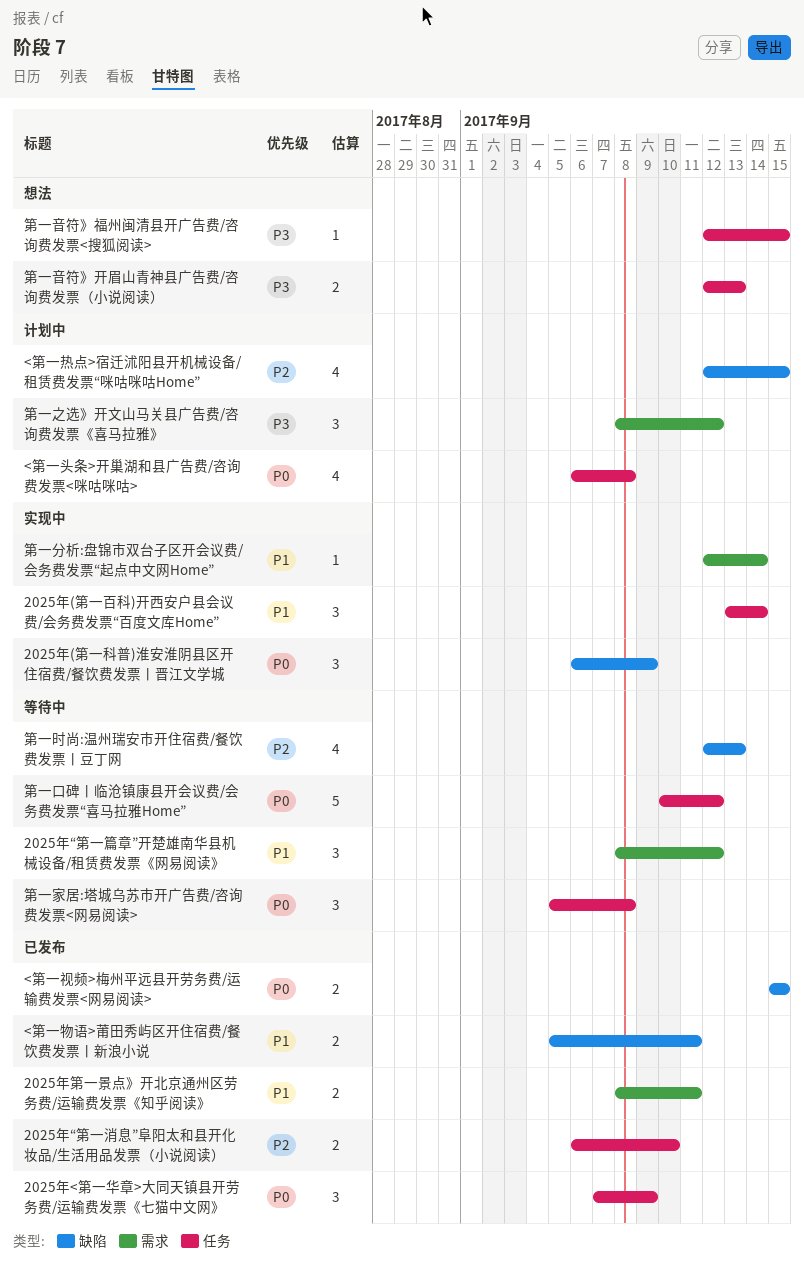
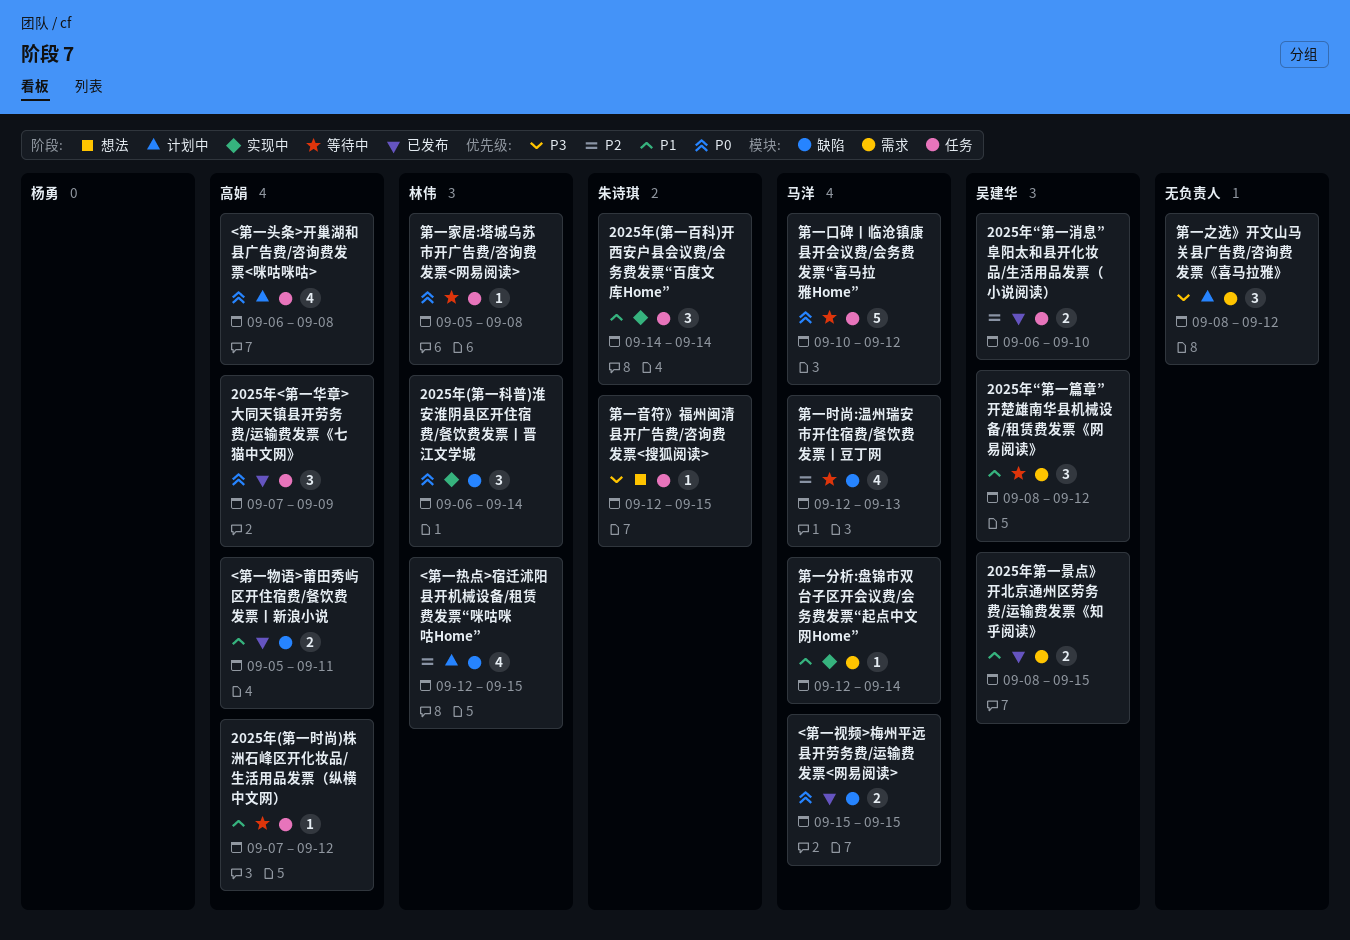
2025年(第一时尚)株洲石峰区开化妆品/生活用品发票（纵横中文网）: none -> present
2025年(第一百科)开西安户县会议费/会务费发票“百度文库Home”, start: Sep 13 -> Sep 14
2025年(第一科普)淮安淮阴县区开住宿费/餐饮费发票丨晋江文学城, due: Sep 9 -> Sep 14
2025年第一景点》开北京通州区劳务费/运输费发票《知乎阅读》, due: Sep 11 -> Sep 15
第一家居:塔城乌苏市开广告费/咨询费发票<网易阅读>, estimate: 3 -> 1
第一音符》开眉山青神县广告费/咨询费发票（小说阅读）: present -> none

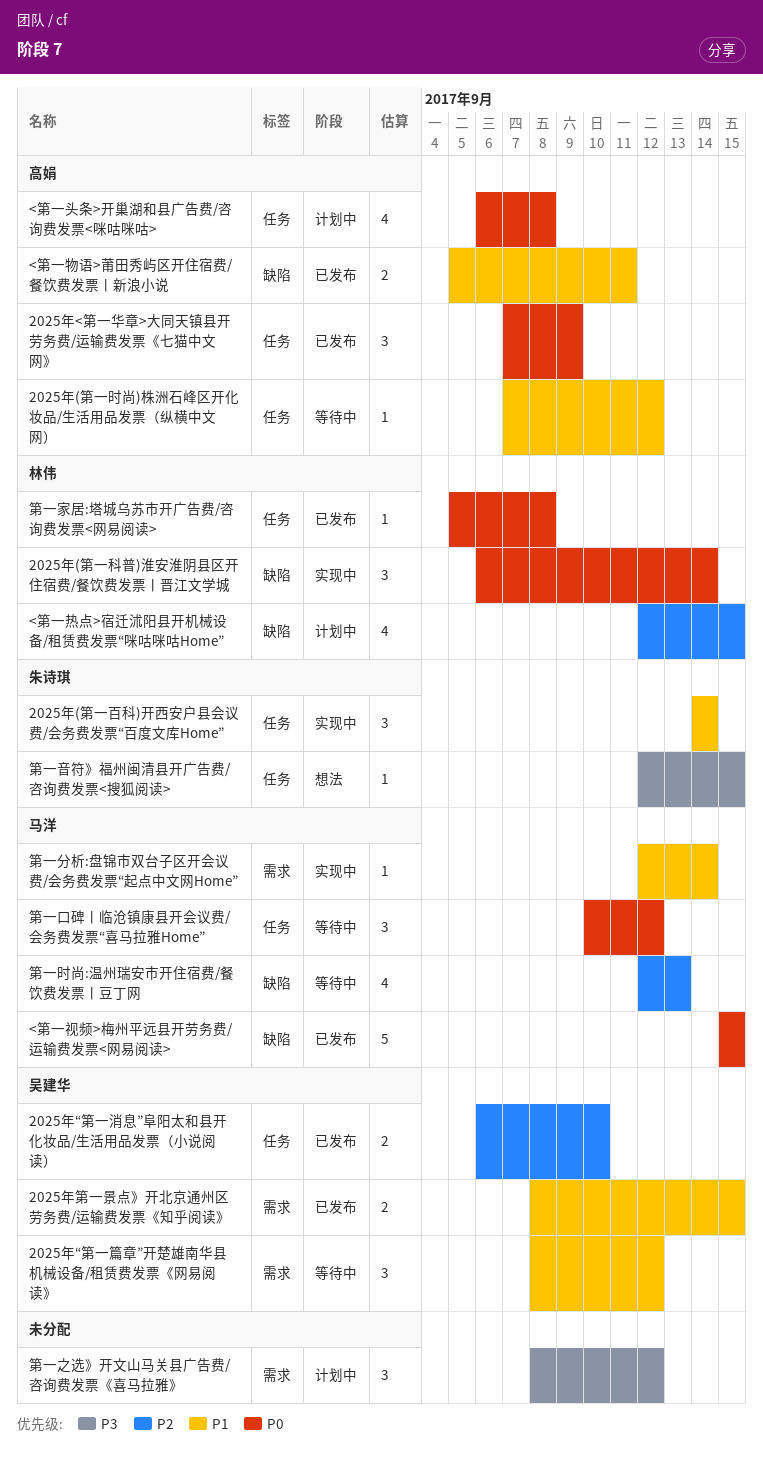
<第一视频>梅州平远县开劳务费/运输费发票<网易阅读>, estimate: 2 -> 5
第一口碑丨临沧镇康县开会议费/会务费发票“喜马拉雅Home”, estimate: 5 -> 3
第一家居:塔城乌苏市开广告费/咨询费发票<网易阅读>, status: 等待中 -> 已发布

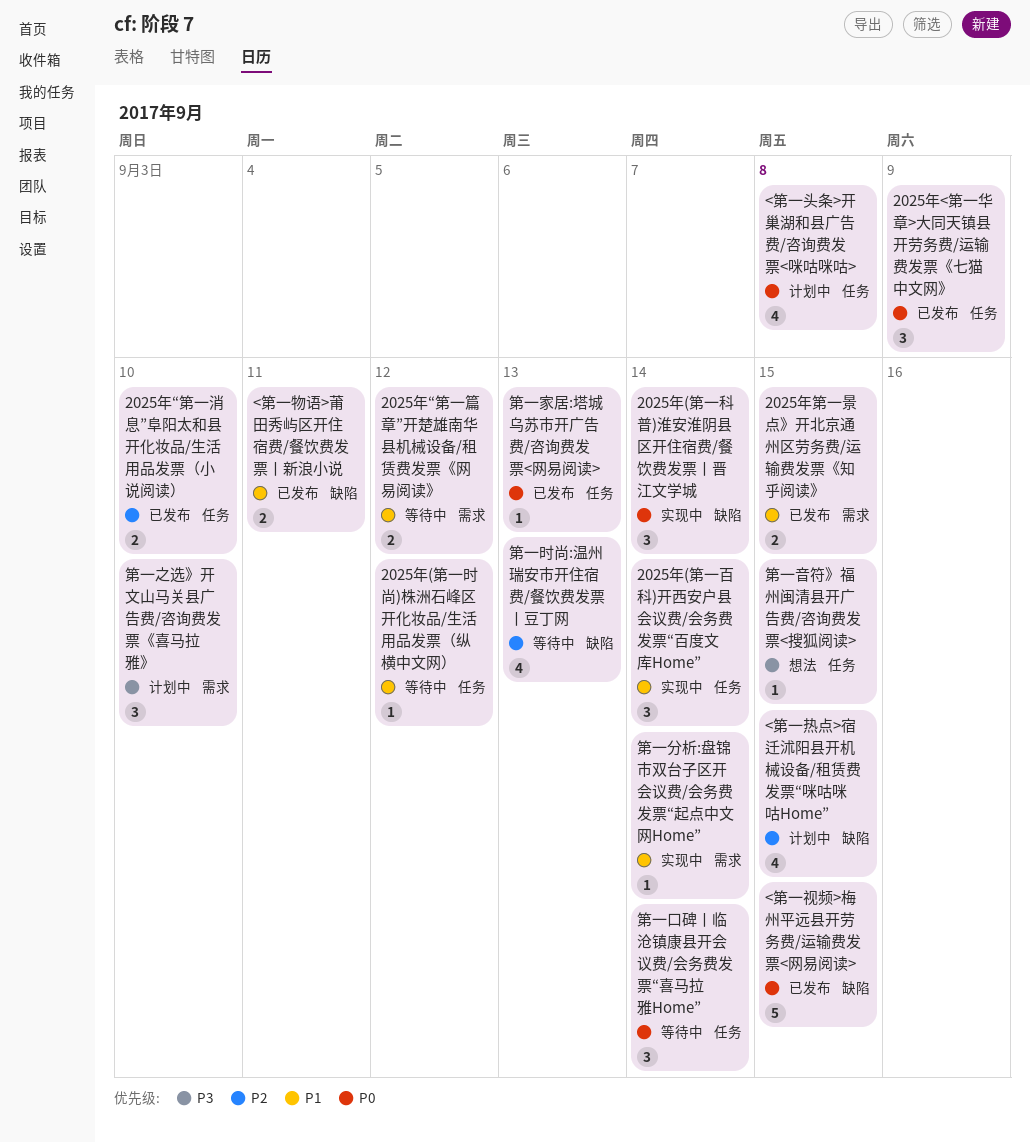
2025年“第一篇章”开楚雄南华县机械设备/租赁费发票《网易阅读》, estimate: 3 -> 2
第一之选》开文山马关县广告费/咨询费发票《喜马拉雅》, due: Sep 12 -> Sep 10
第一口碑丨临沧镇康县开会议费/会务费发票“喜马拉雅Home”, due: Sep 12 -> Sep 14
第一家居:塔城乌苏市开广告费/咨询费发票<网易阅读>, due: Sep 8 -> Sep 13

